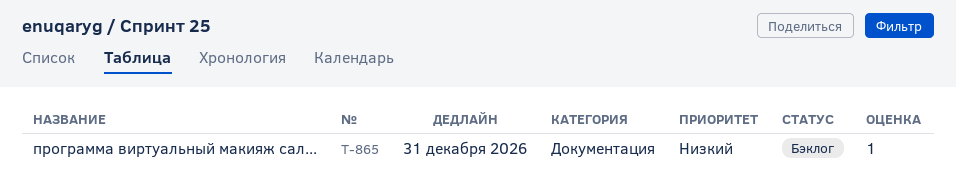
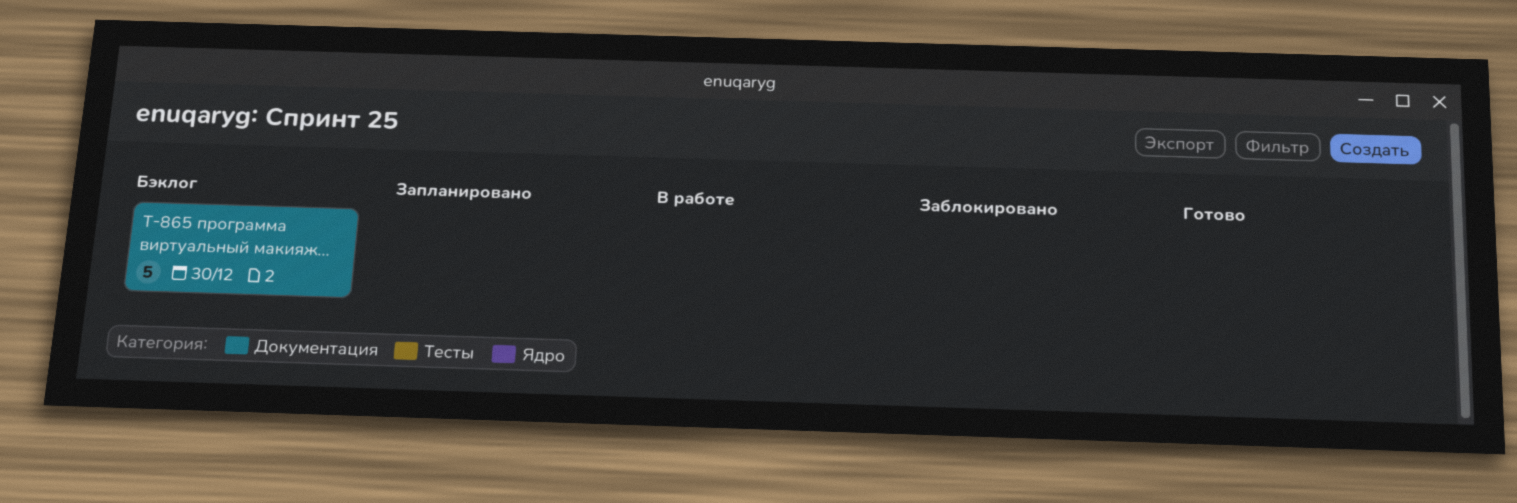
T-865, estimate: 1 -> 5
T-865, due: Dec 31 -> Dec 30

